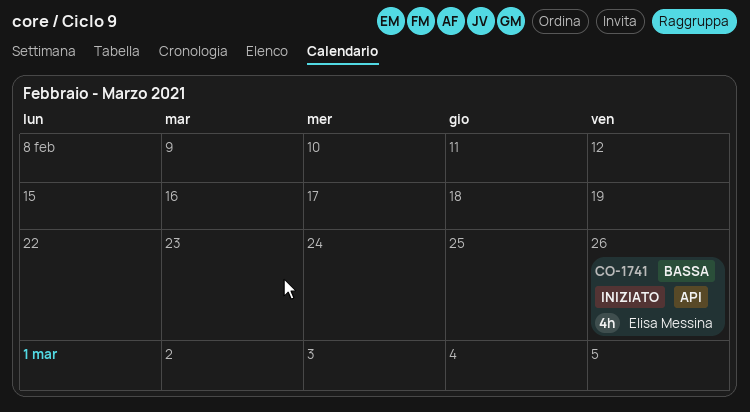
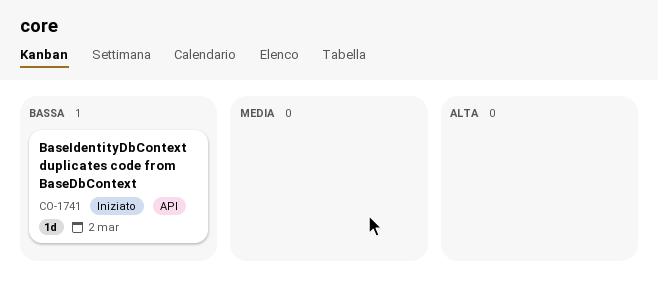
CO-1741, estimate: 4h -> 1d
CO-1741, due: Feb 26 -> Mar 2

